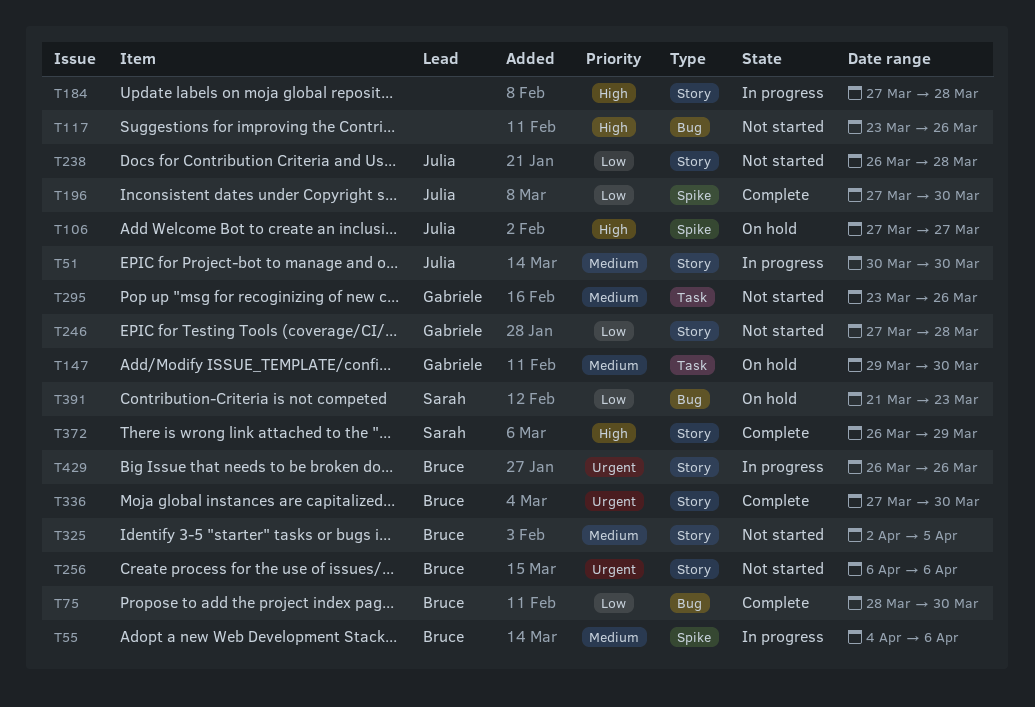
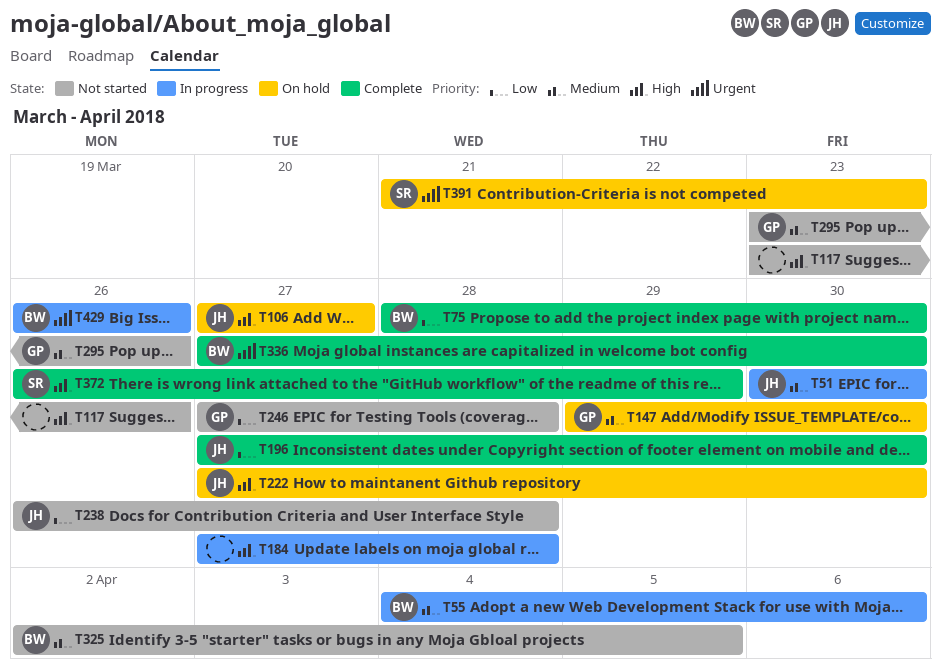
T222: none -> present
T256: present -> none
T391, priority: Low -> Urgent

